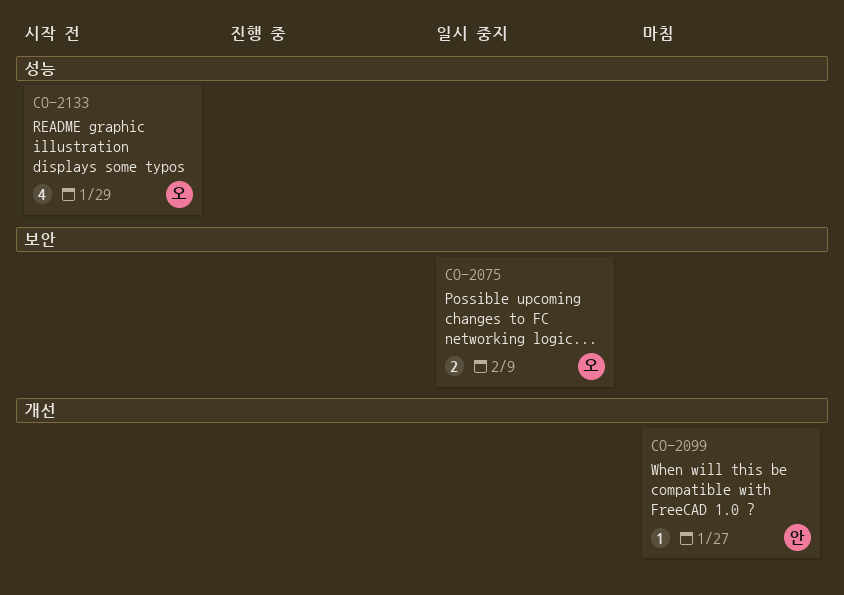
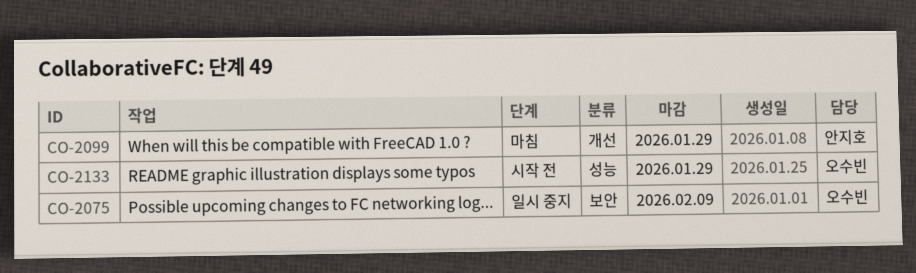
CO-2099, due: Jan 27 -> Jan 29

